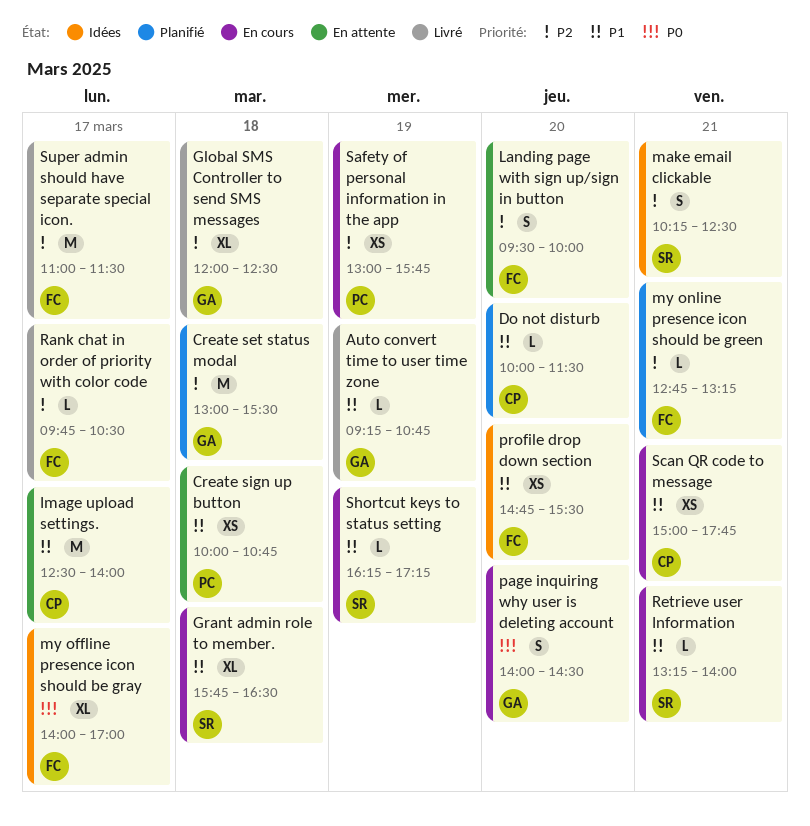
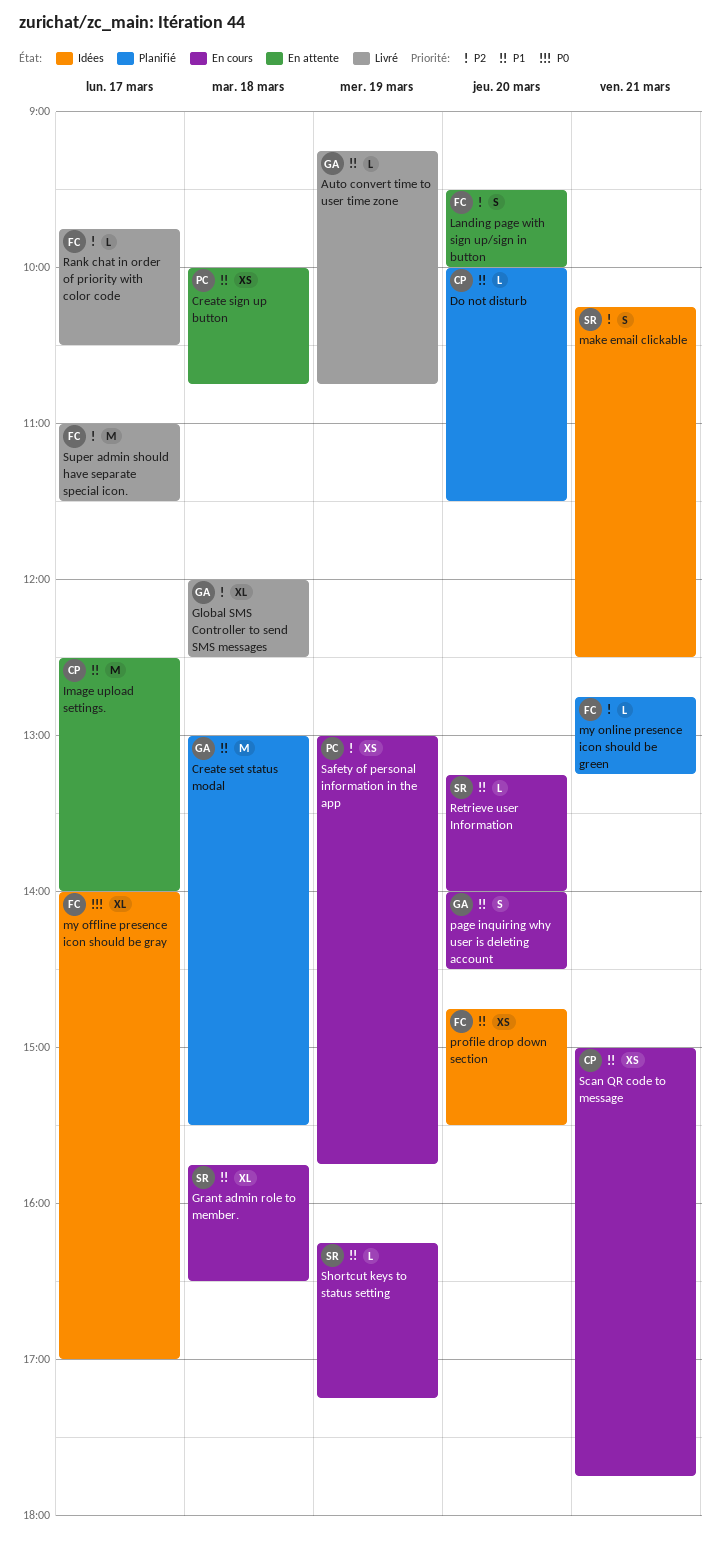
Create set status modal, priority: P2 -> P1
page inquiring why user is deleting account, priority: P0 -> P1
Retrieve user Information, day: Mar 21 -> Mar 20

